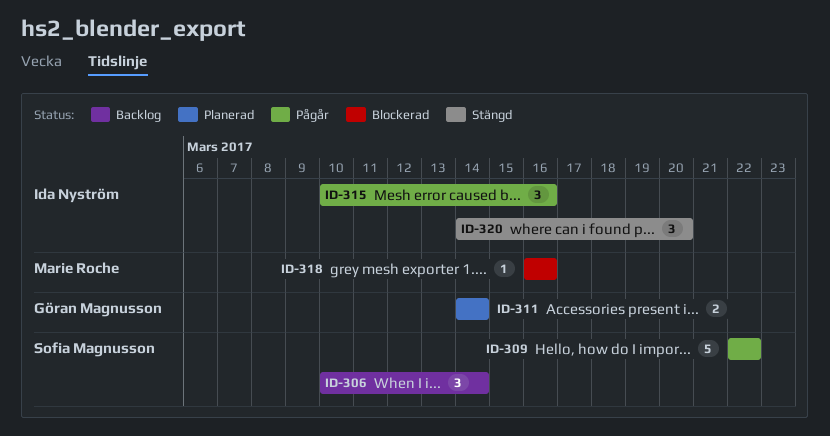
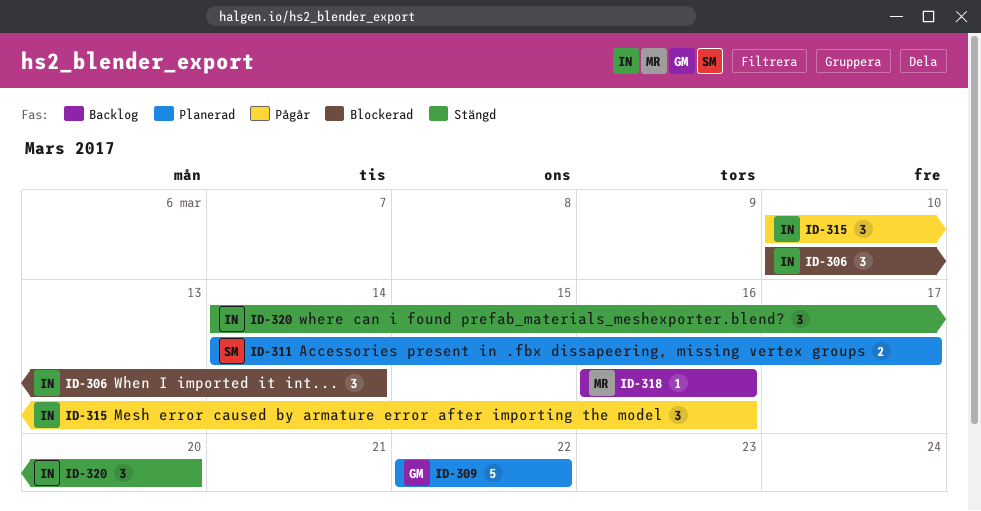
ID-306, status: Backlog -> Blockerad
ID-306, owner: Sofia Magnusson -> Ida Nyström
ID-309, status: Pågår -> Planerad
ID-309, owner: Sofia Magnusson -> Göran Magnusson
ID-311, owner: Göran Magnusson -> Sofia Magnusson
ID-311, due: Mar 14 -> Mar 17
ID-318, status: Blockerad -> Backlog

